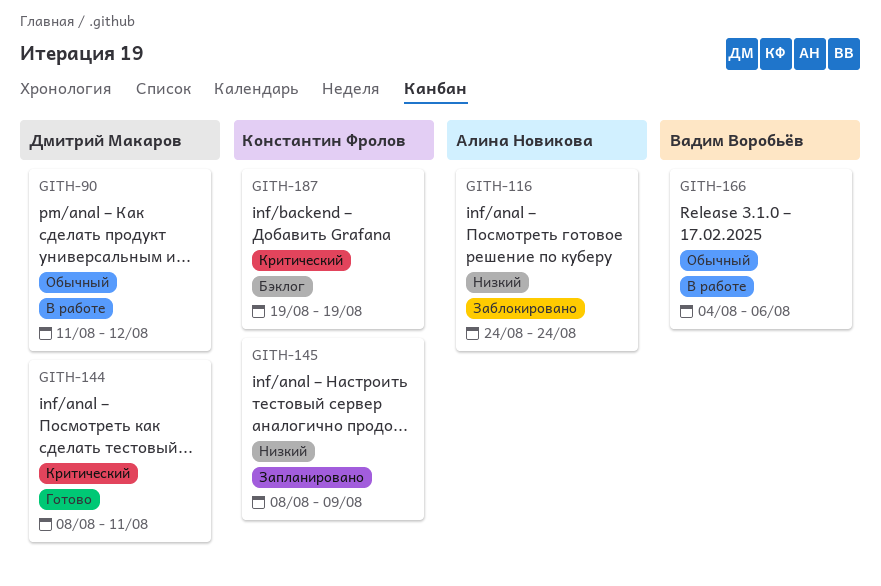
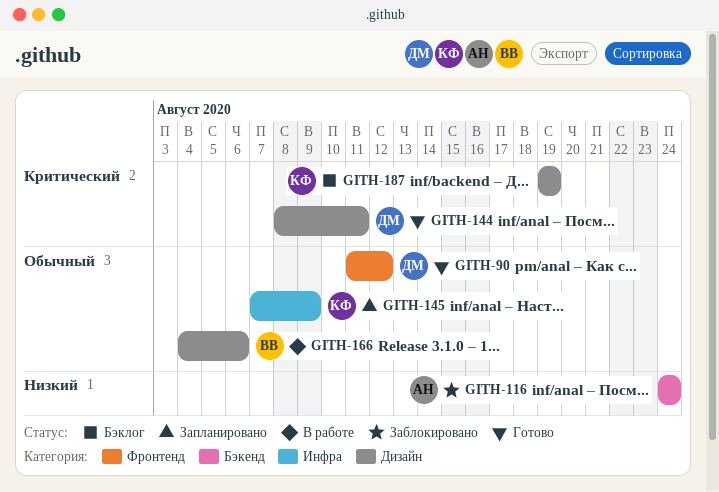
GITH-90, status: В работе -> Готово
GITH-145, priority: Низкий -> Обычный
GITH-145, start: Aug 8 -> Aug 7

